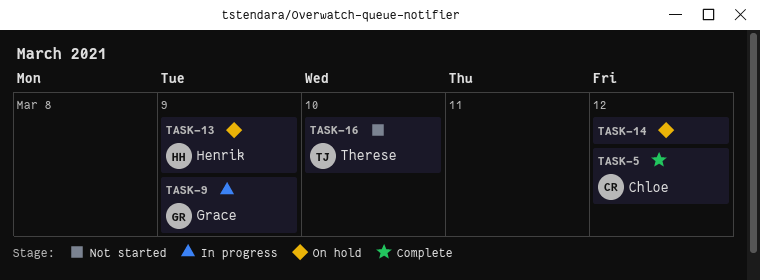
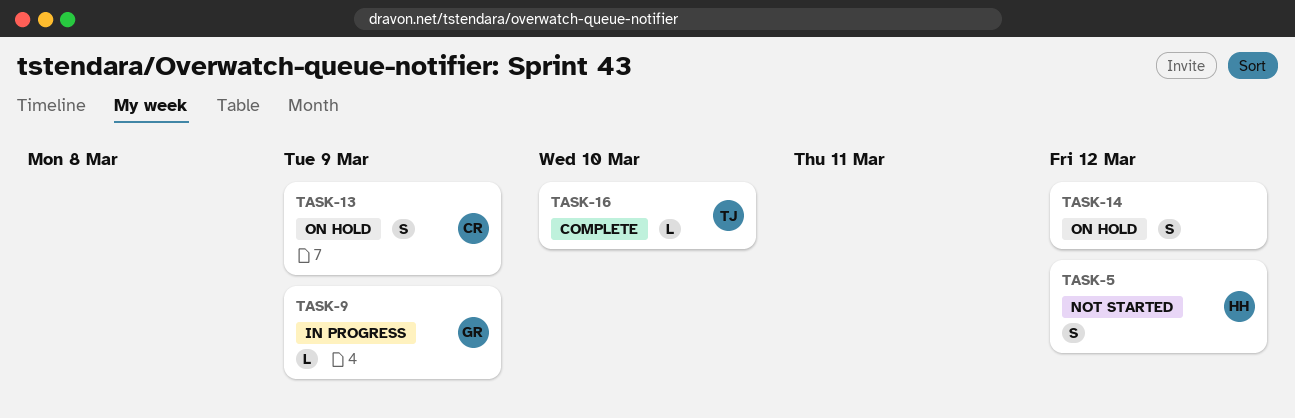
TASK-5, status: Complete -> Not started
TASK-5, owner: Chloe -> Henrik
TASK-13, owner: Henrik -> Chloe
TASK-16, status: Not started -> Complete

